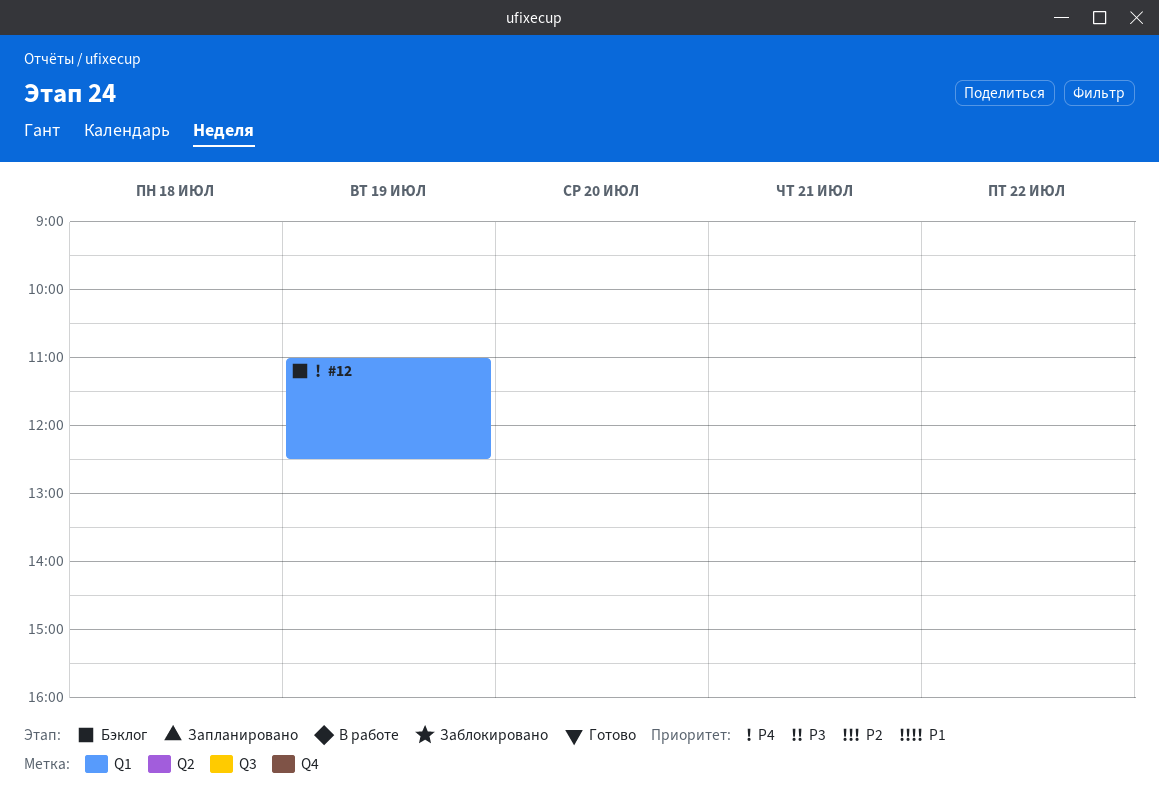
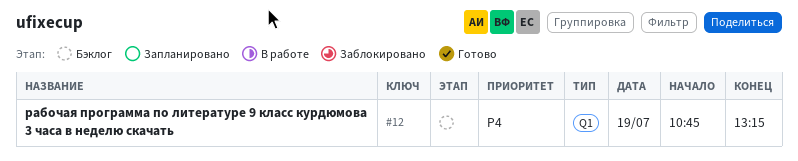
#12, begins: 11:00 -> 10:45
#12, ends: 12:30 -> 13:15

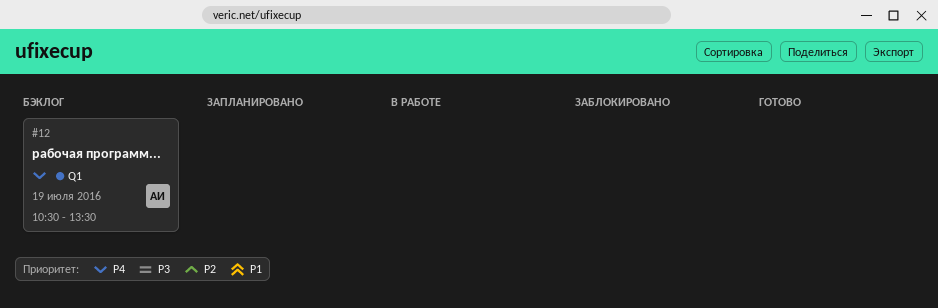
#12, begins: 10:45 -> 10:30
#12, ends: 13:15 -> 13:30

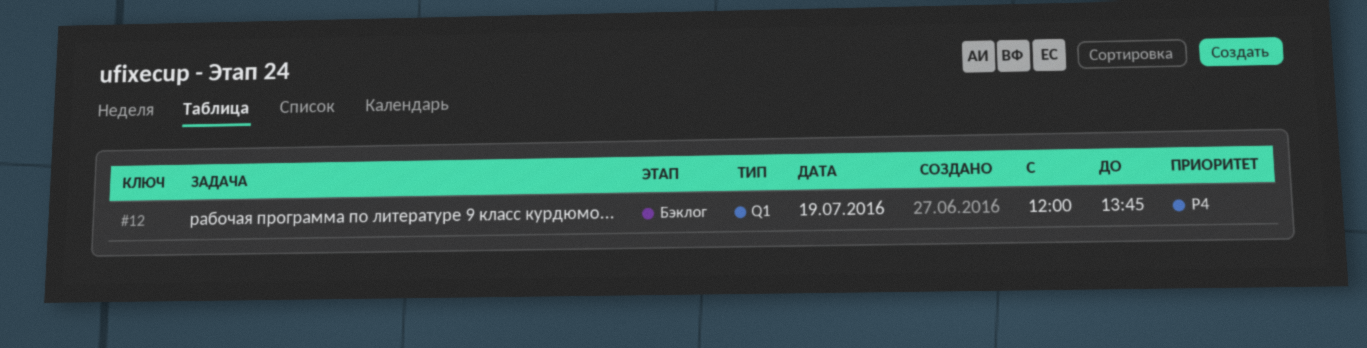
#12, begins: 10:30 -> 12:00
#12, ends: 13:30 -> 13:45

